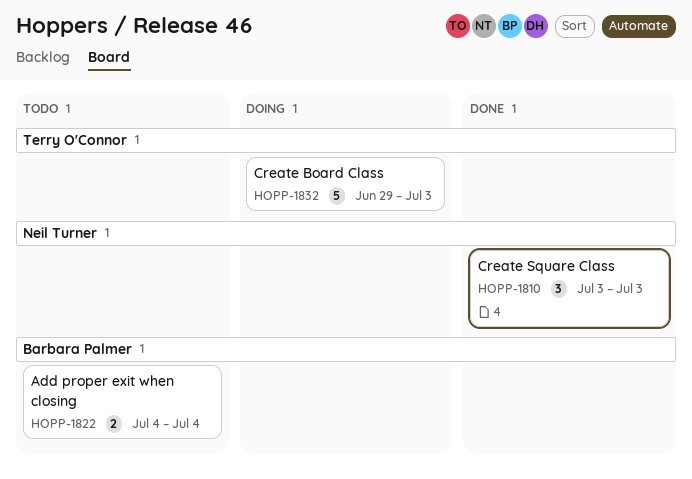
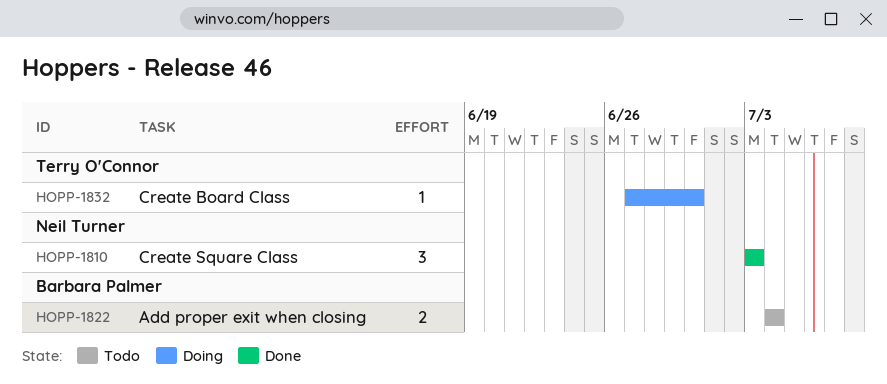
HOPP-1832, estimate: 5 -> 1
HOPP-1832, start: Jun 29 -> Jun 27
HOPP-1832, due: Jul 3 -> Jun 30

